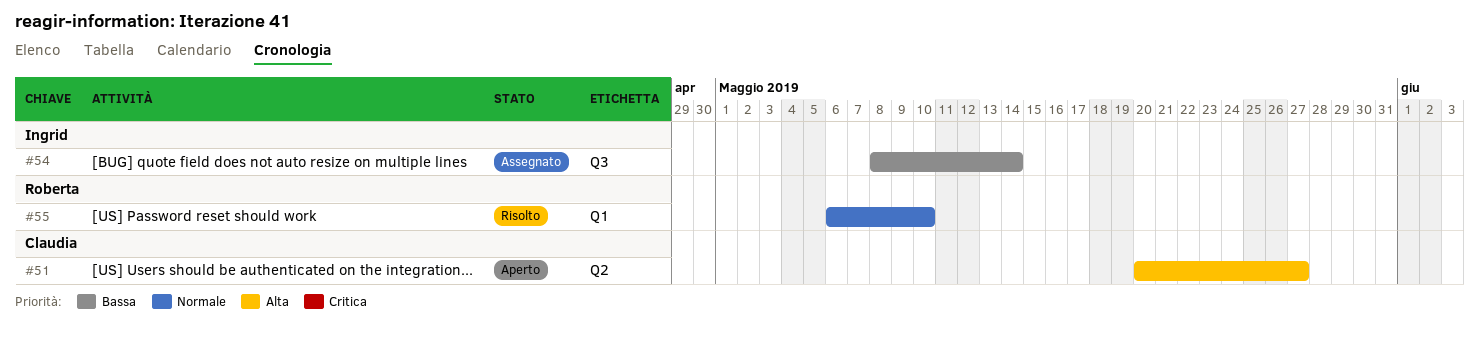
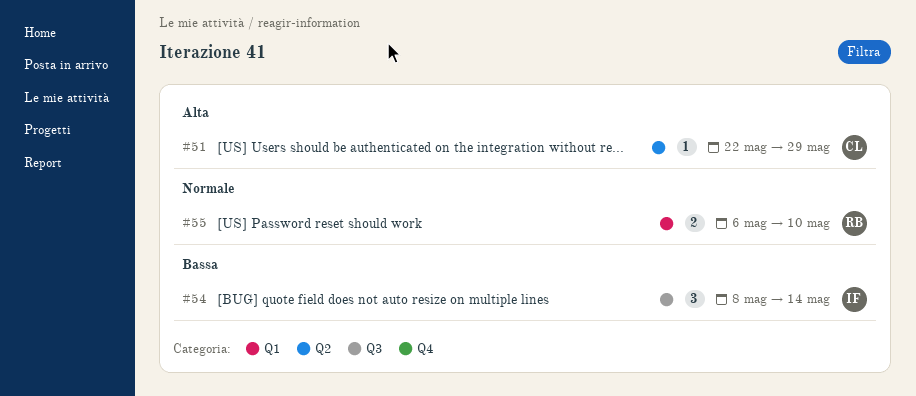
#51, start: May 20 -> May 22
#51, due: May 27 -> May 29

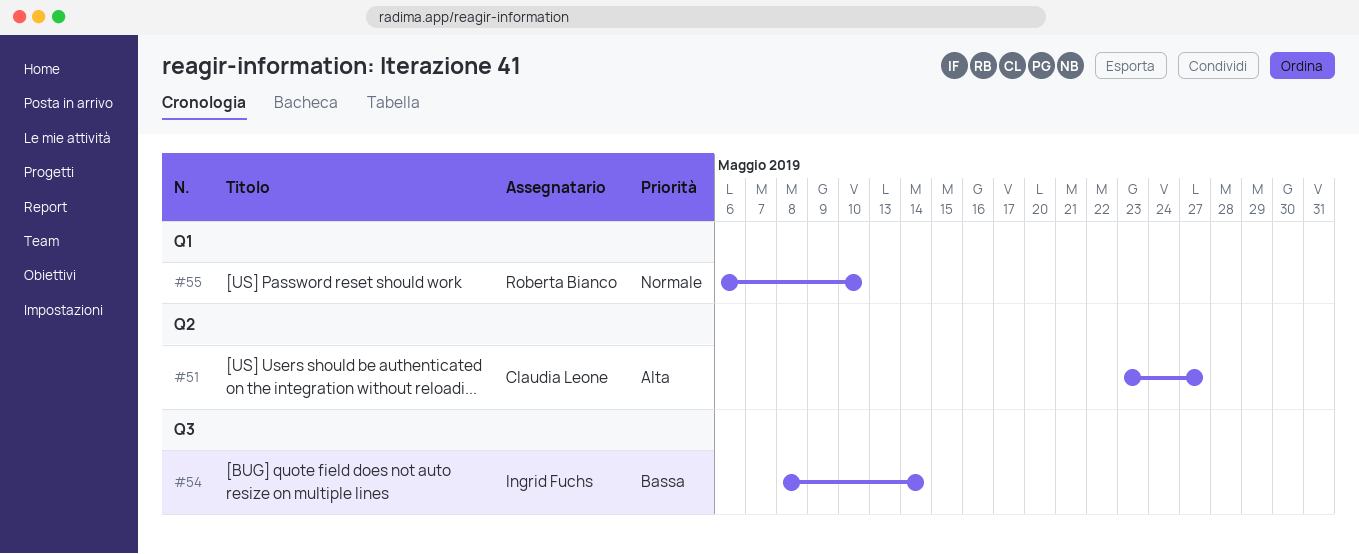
#51, start: May 22 -> May 23
#51, due: May 29 -> May 27

